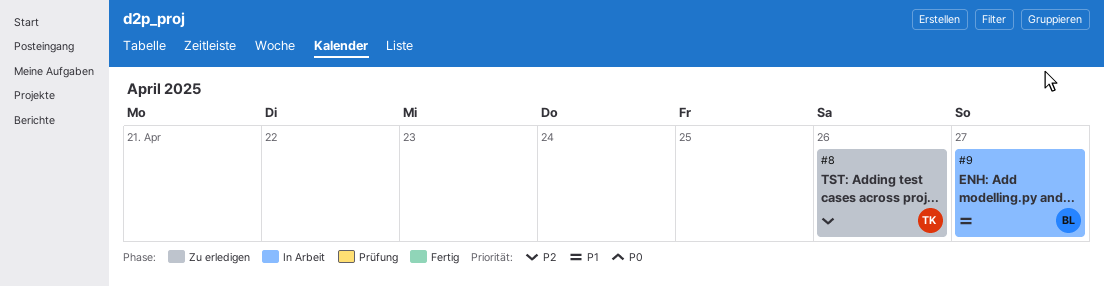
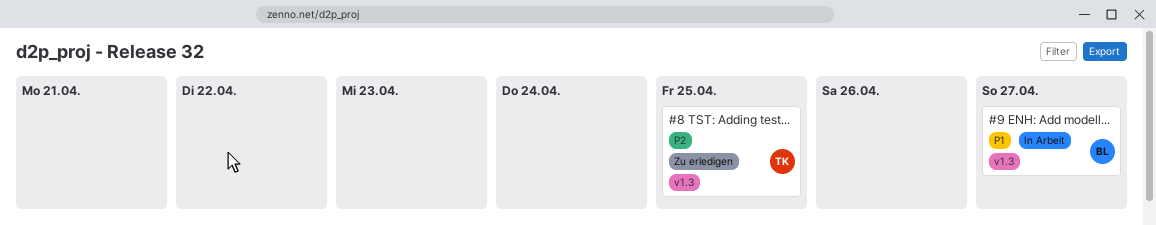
#8, due: Apr 26 -> Apr 25

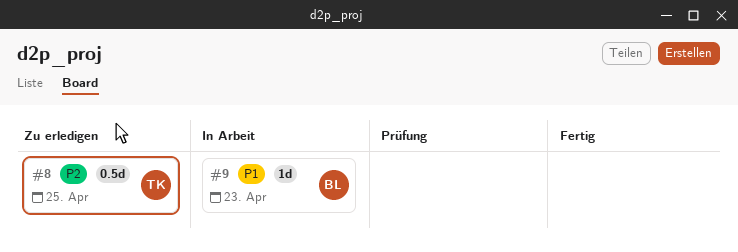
#9, due: Apr 27 -> Apr 23

